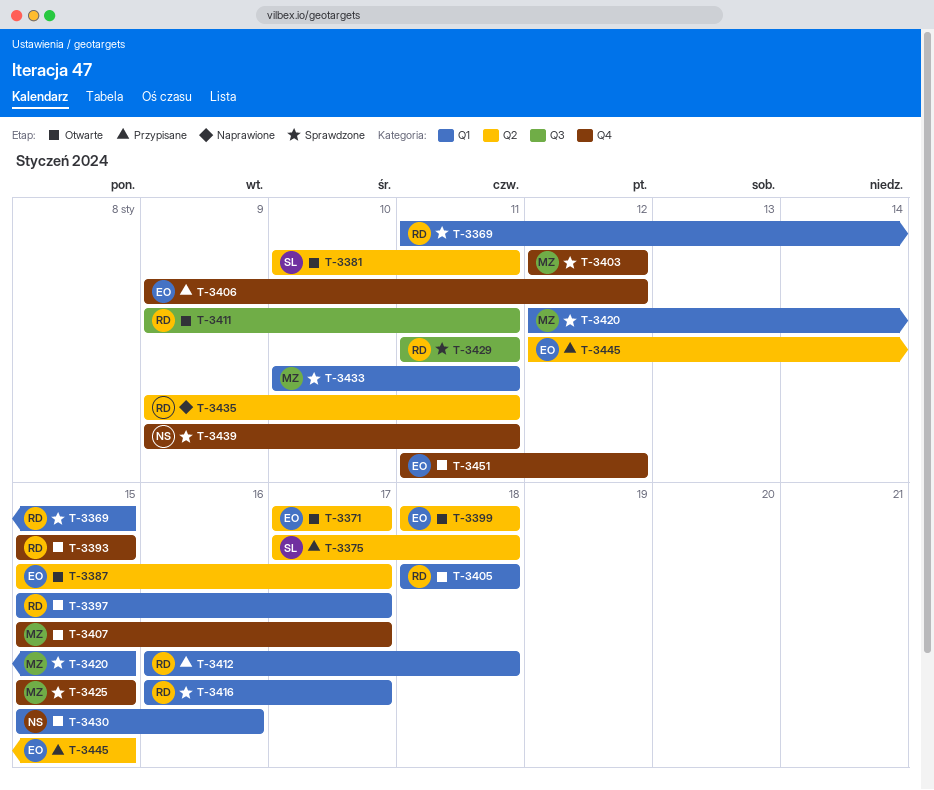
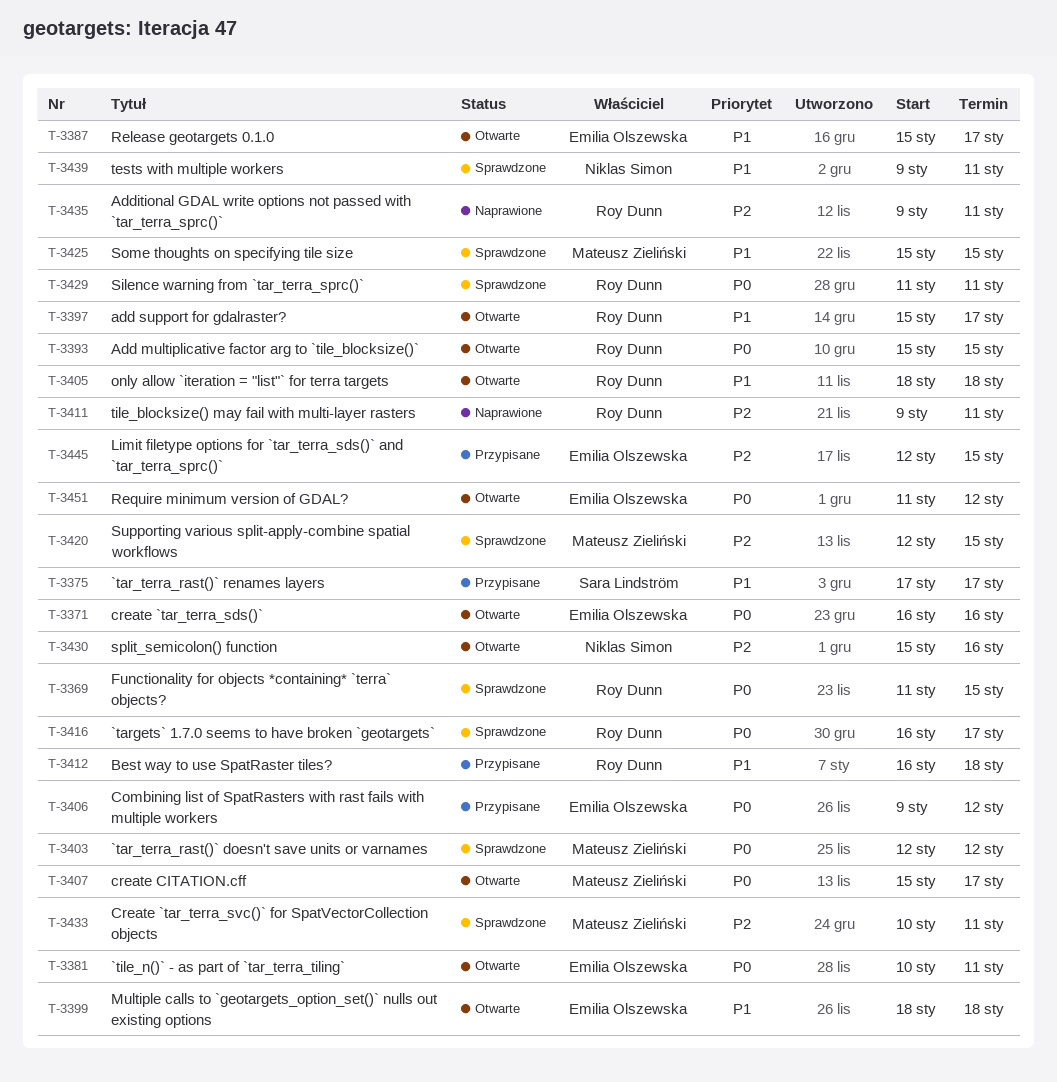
T-3371, start: Jan 17 -> Jan 16
T-3371, due: Jan 17 -> Jan 16
T-3375, due: Jan 18 -> Jan 17
T-3381, owner: Sara Lindström -> Emilia Olszewska
T-3411, status: Otwarte -> Naprawione

